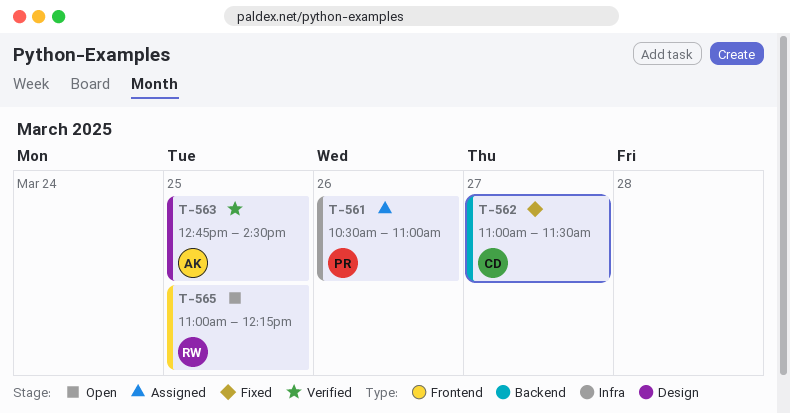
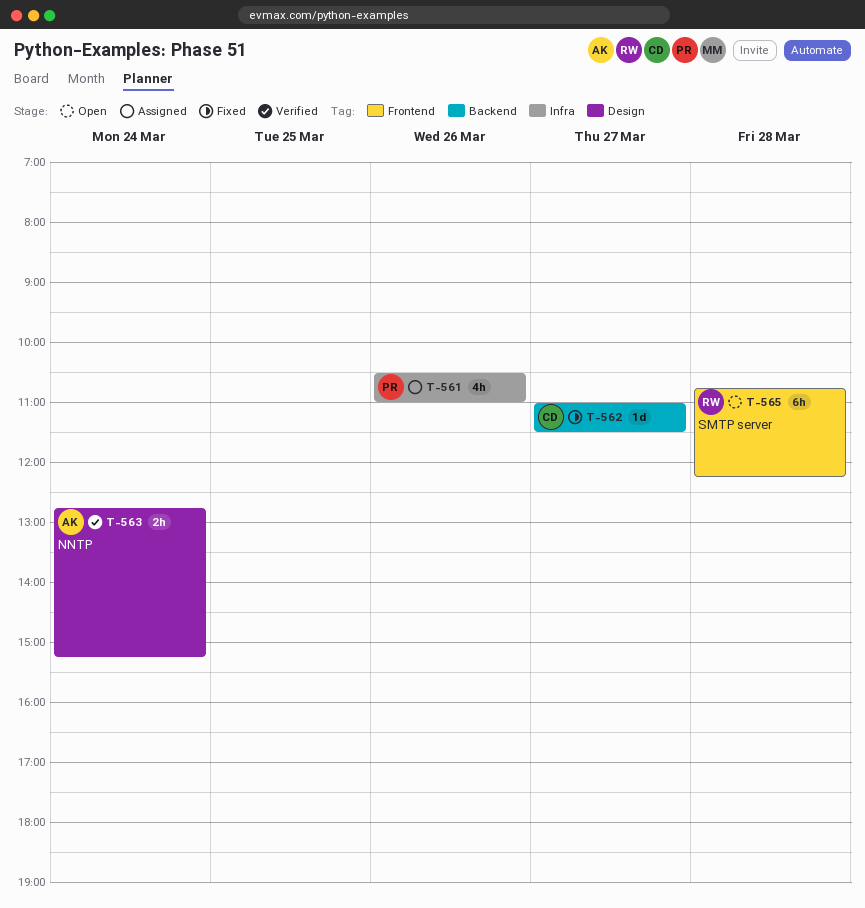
T-563, day: Mar 25 -> Mar 24
T-563, ends: 14:30 -> 15:15
T-565, day: Mar 25 -> Mar 28
T-565, begins: 11:00 -> 10:45

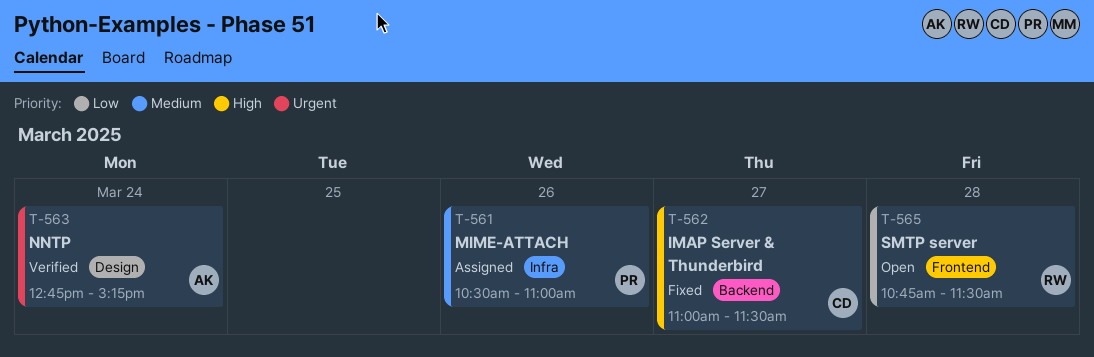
T-565, ends: 12:15 -> 11:30

